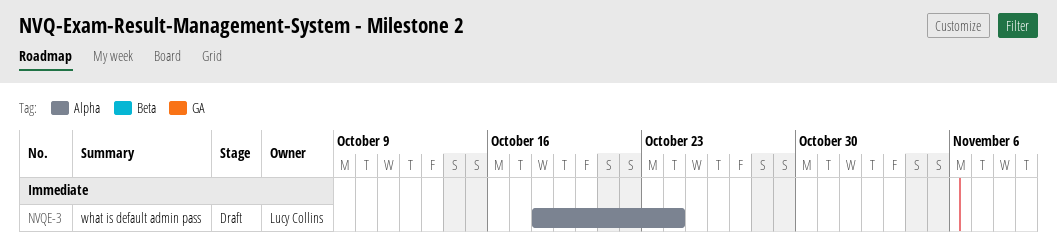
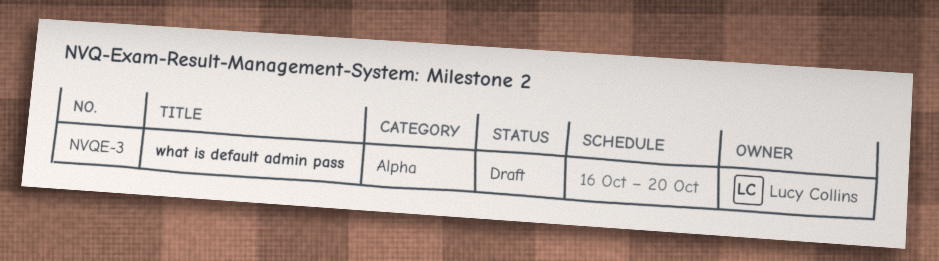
NVQE-3, start: Oct 18 -> Oct 16
NVQE-3, due: Oct 24 -> Oct 20

